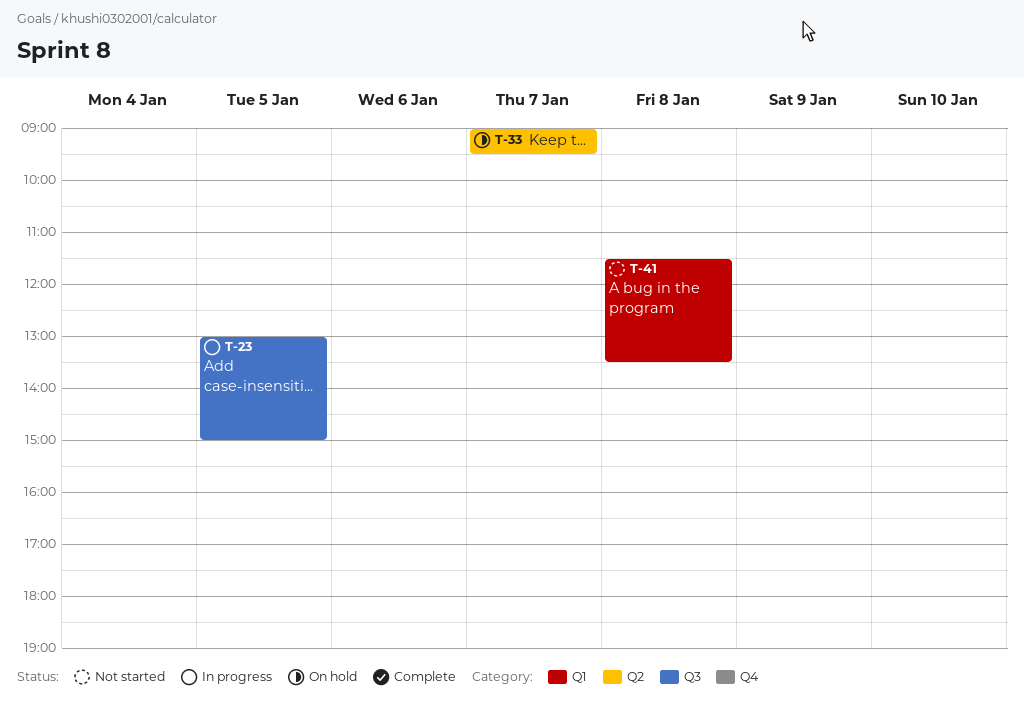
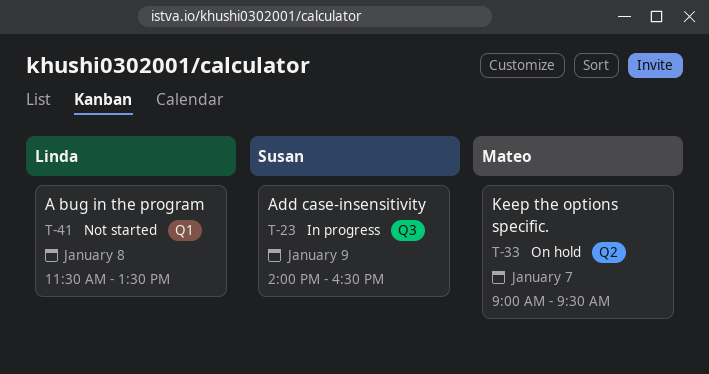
T-23, day: Jan 5 -> Jan 9
T-23, begins: 13:00 -> 14:00
T-23, ends: 15:00 -> 16:30

